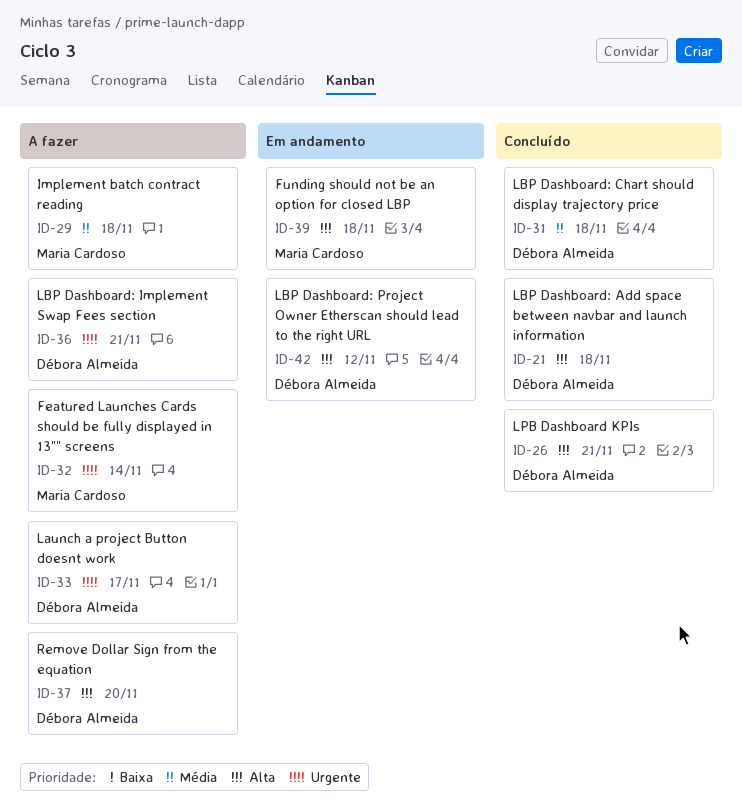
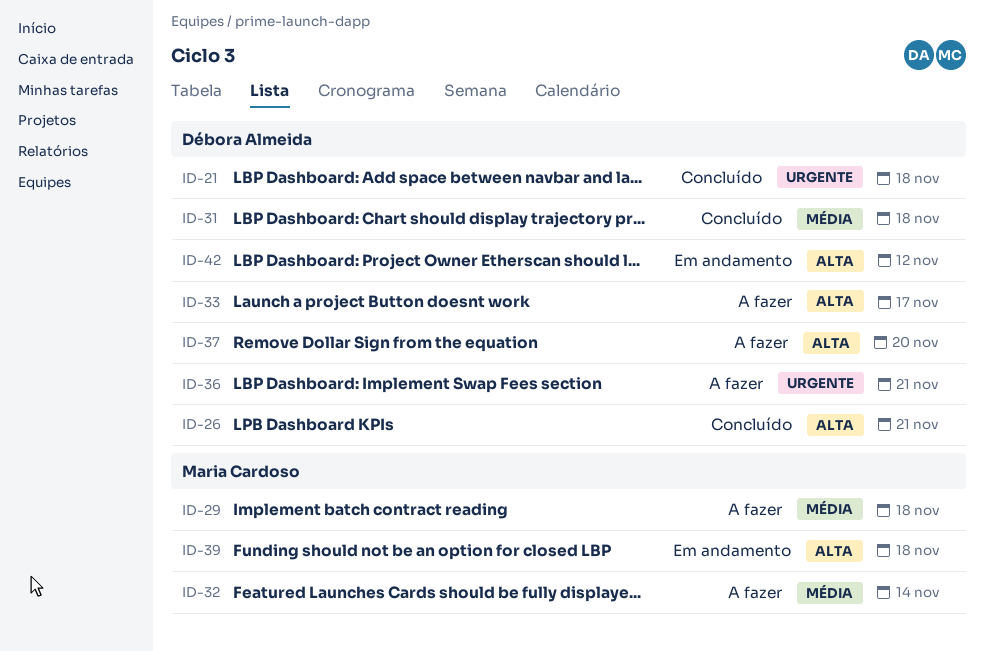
ID-21, priority: Alta -> Urgente
ID-32, priority: Urgente -> Média
ID-33, priority: Urgente -> Alta

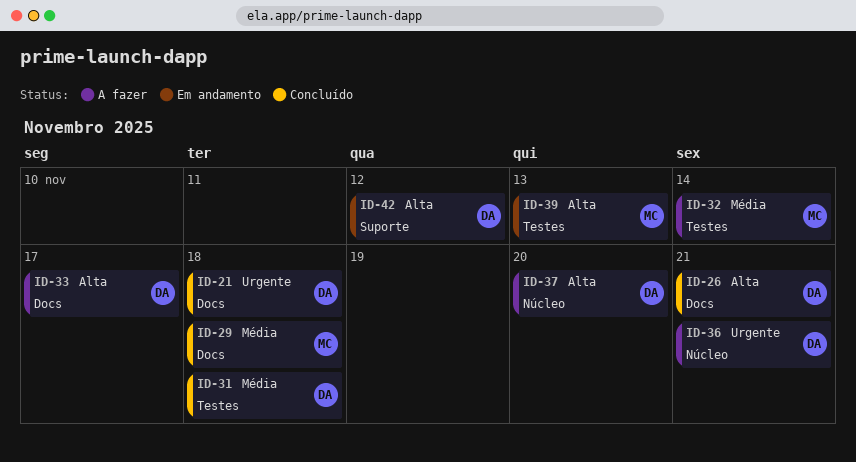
ID-29, status: A fazer -> Concluído
ID-39, due: Nov 18 -> Nov 13

